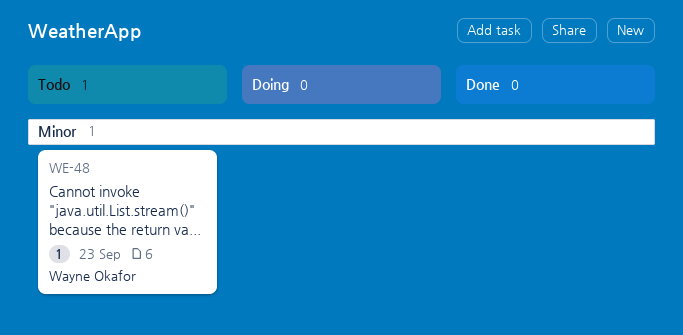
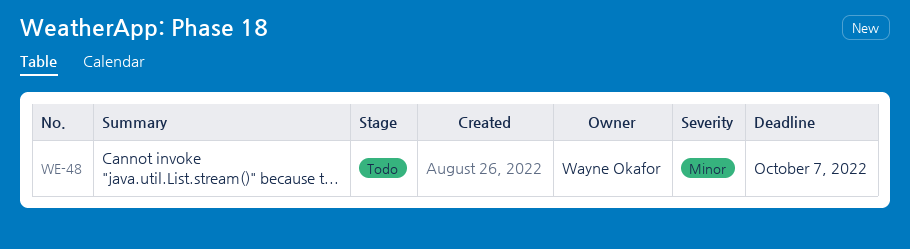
WE-48, due: Sep 23 -> Oct 7

